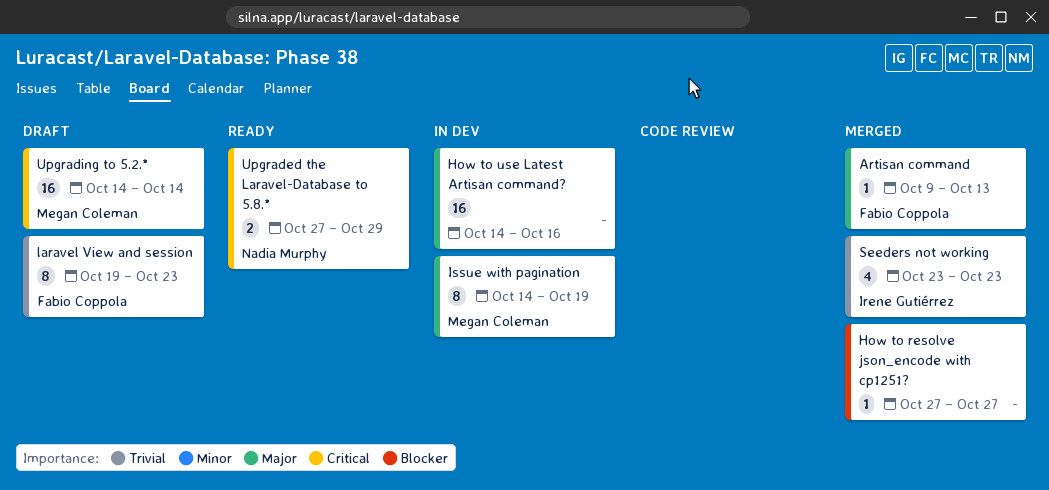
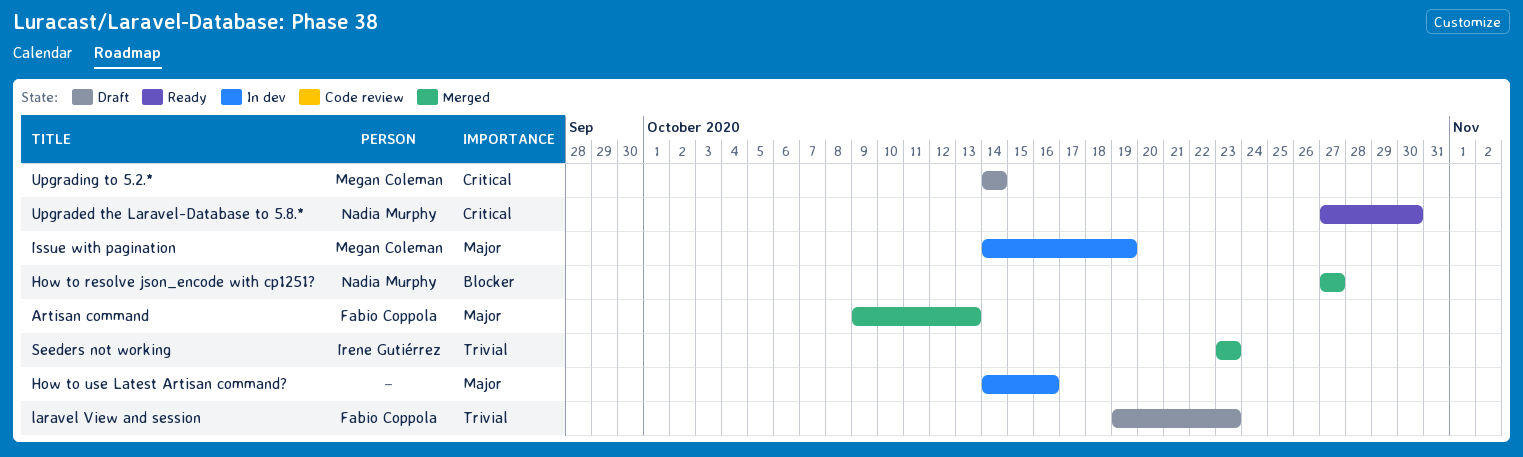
How to resolve json_encode with cp1251?, owner: none -> Nadia Murphy
Upgraded the Laravel-Database to 5.8.*, due: Oct 29 -> Oct 30

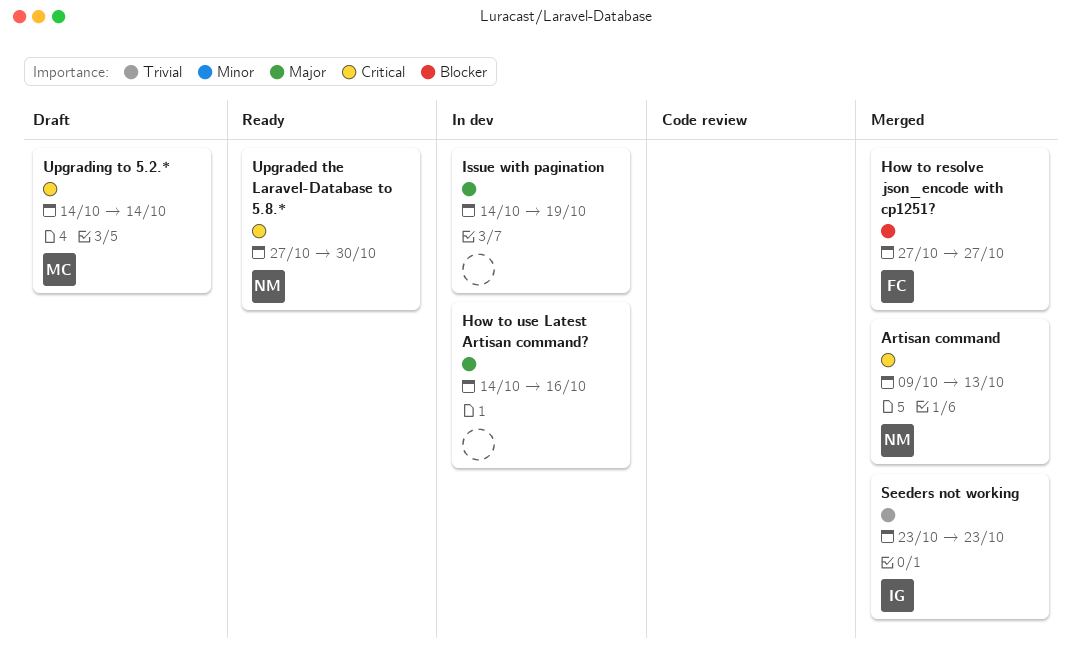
Artisan command, owner: Fabio Coppola -> Nadia Murphy
Artisan command, priority: Major -> Critical
How to resolve json_encode with cp1251?, owner: Nadia Murphy -> Fabio Coppola
Issue with pagination, owner: Megan Coleman -> none
laravel View and session: present -> none

